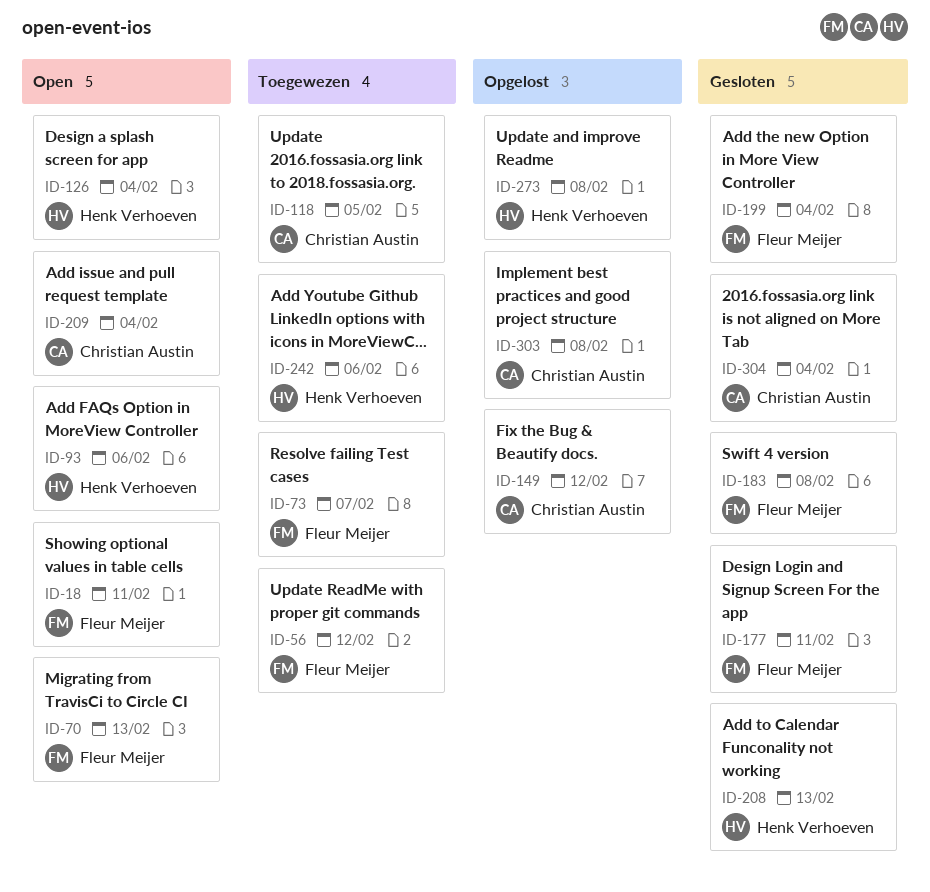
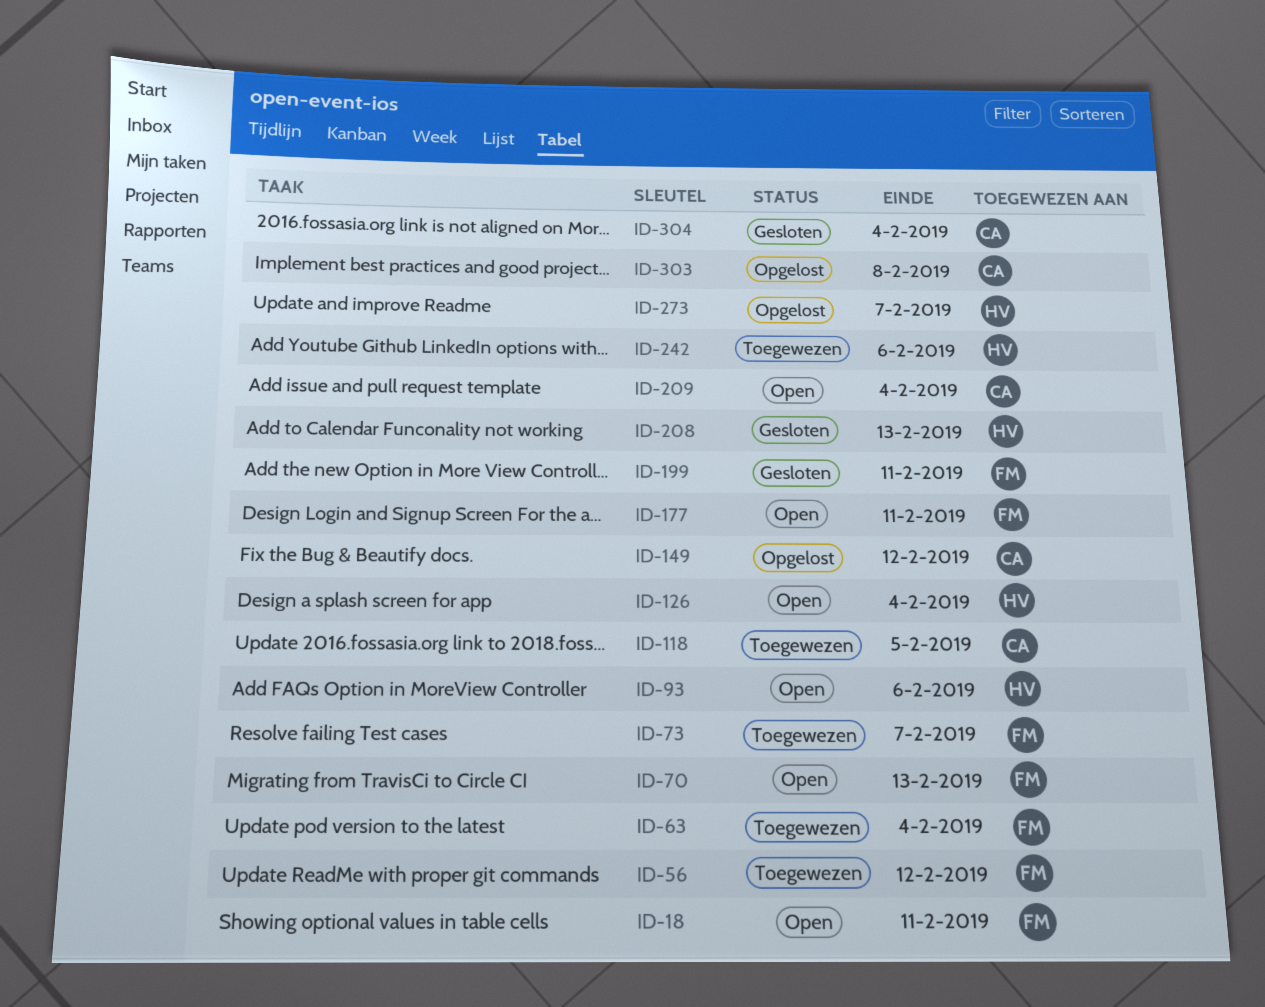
ID-63: none -> present
ID-177, status: Gesloten -> Open
ID-183: present -> none
ID-199, due: Feb 4 -> Feb 11
ID-273, due: Feb 8 -> Feb 7

